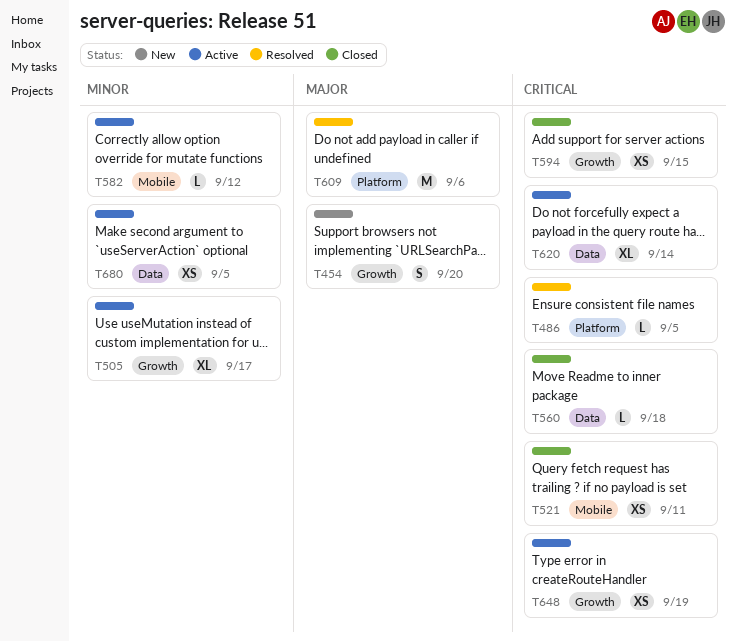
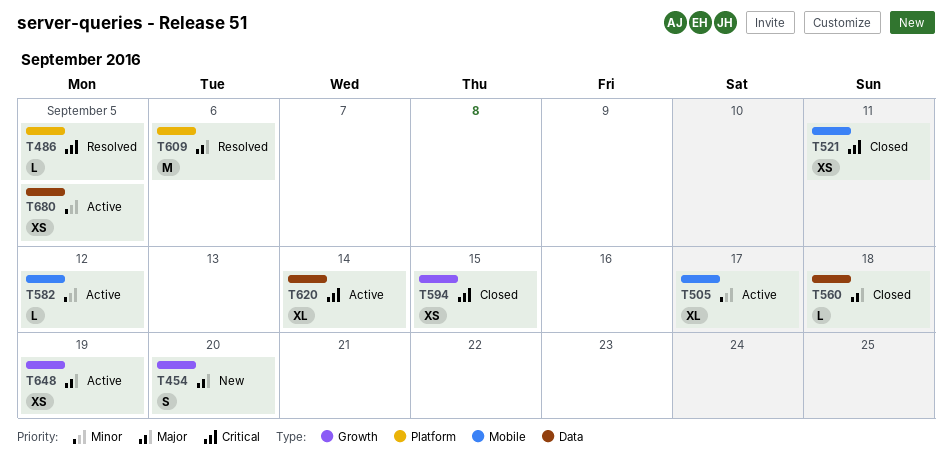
T505, label: Growth -> Mobile
T560, priority: Critical -> Major
T648, priority: Critical -> Major

